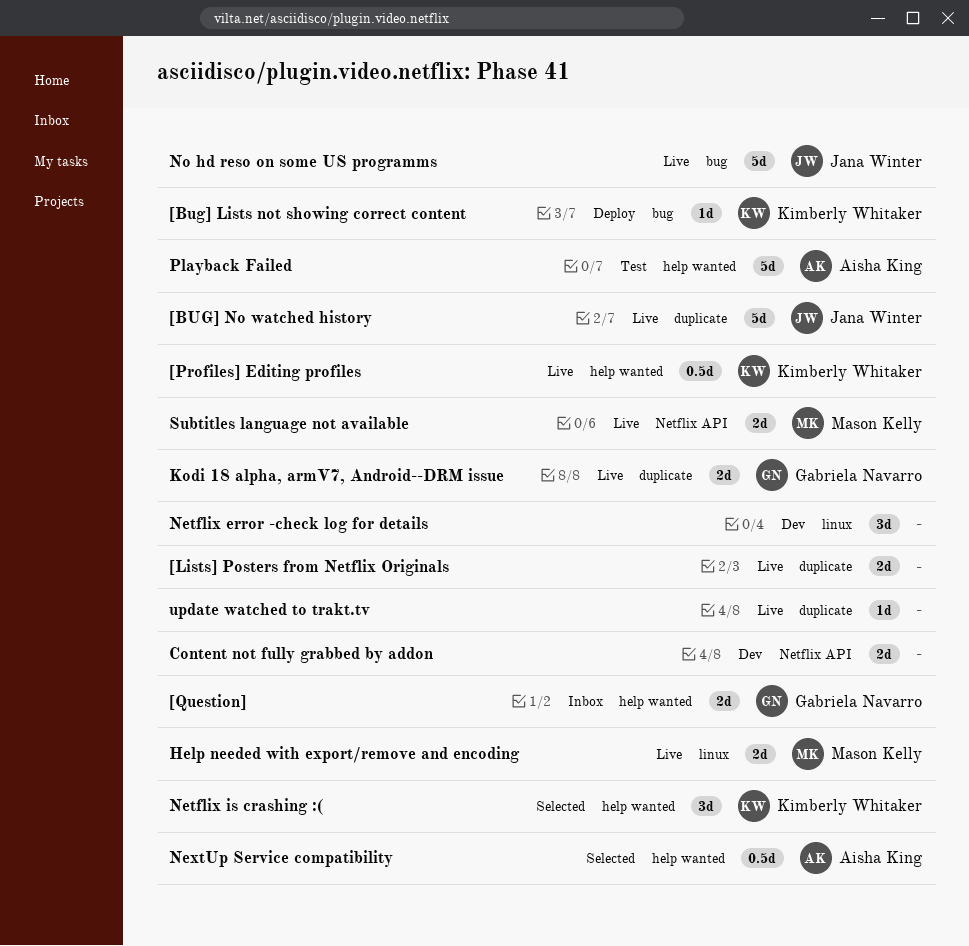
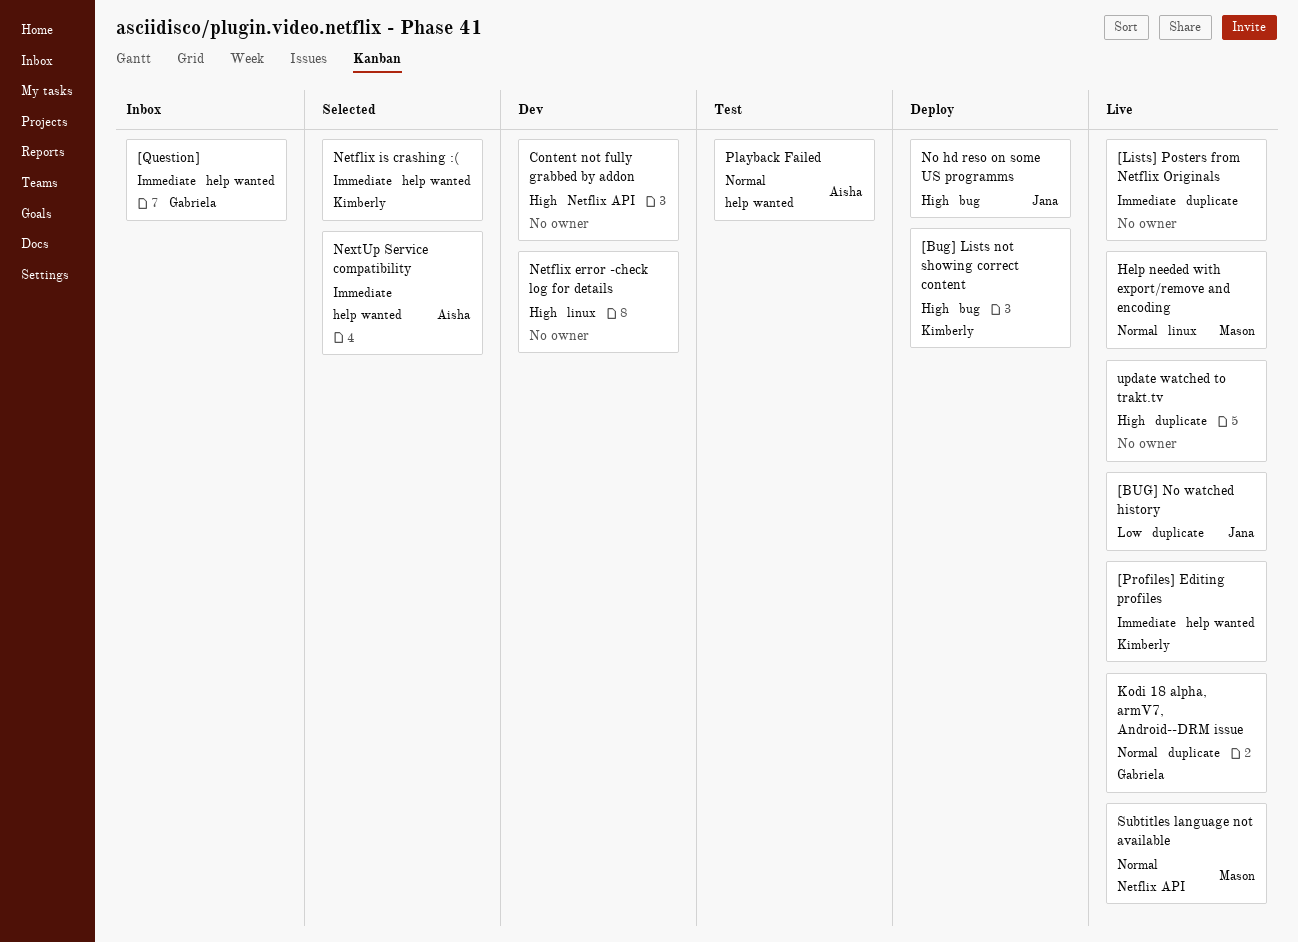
No hd reso on some US programms, status: Live -> Deploy

